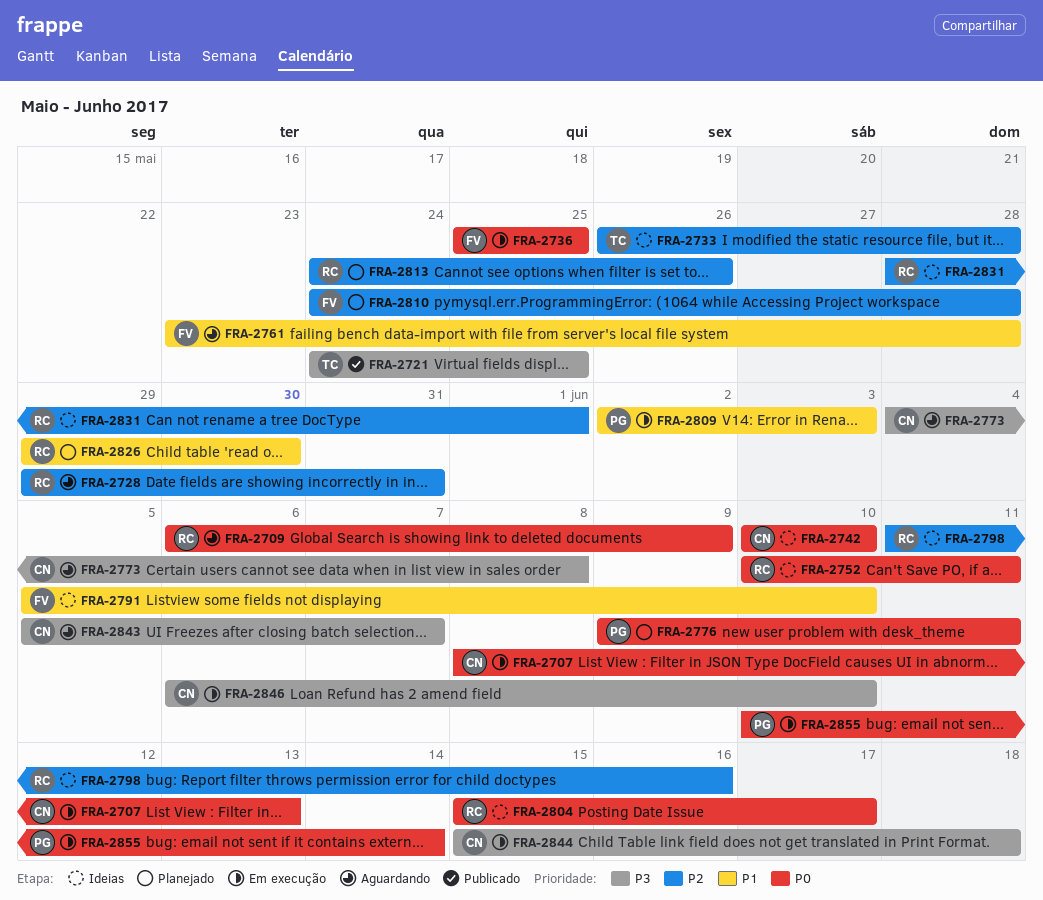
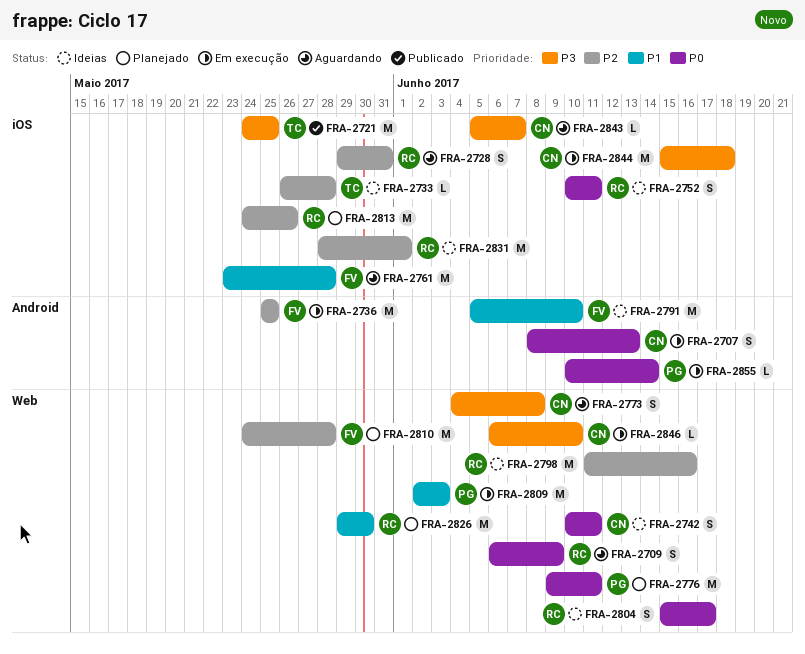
FRA-2736, priority: P0 -> P2
FRA-2742, due: Jun 10 -> Jun 11

